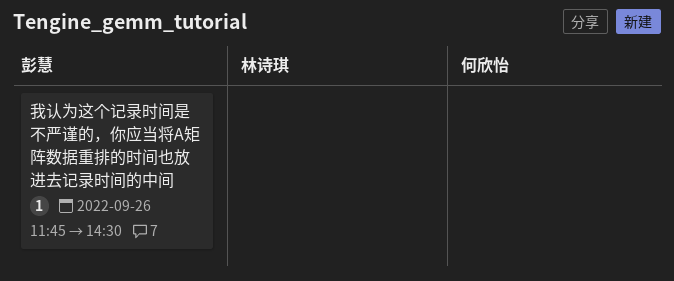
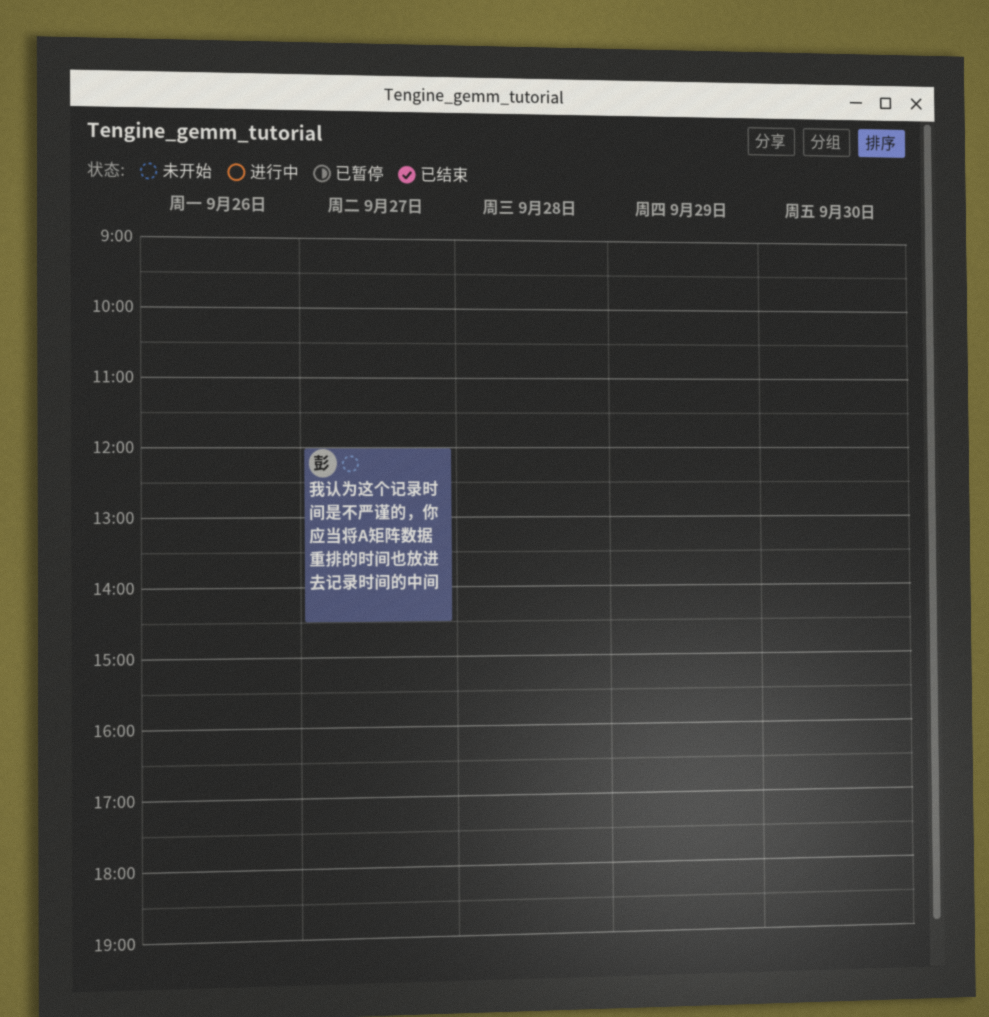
我认为这个记录时间是不严谨的，你应当将A矩阵数据重排的时间也放进去记录时间的中间, day: Sep 26 -> Sep 27
我认为这个记录时间是不严谨的，你应当将A矩阵数据重排的时间也放进去记录时间的中间, begins: 11:45 -> 12:00

